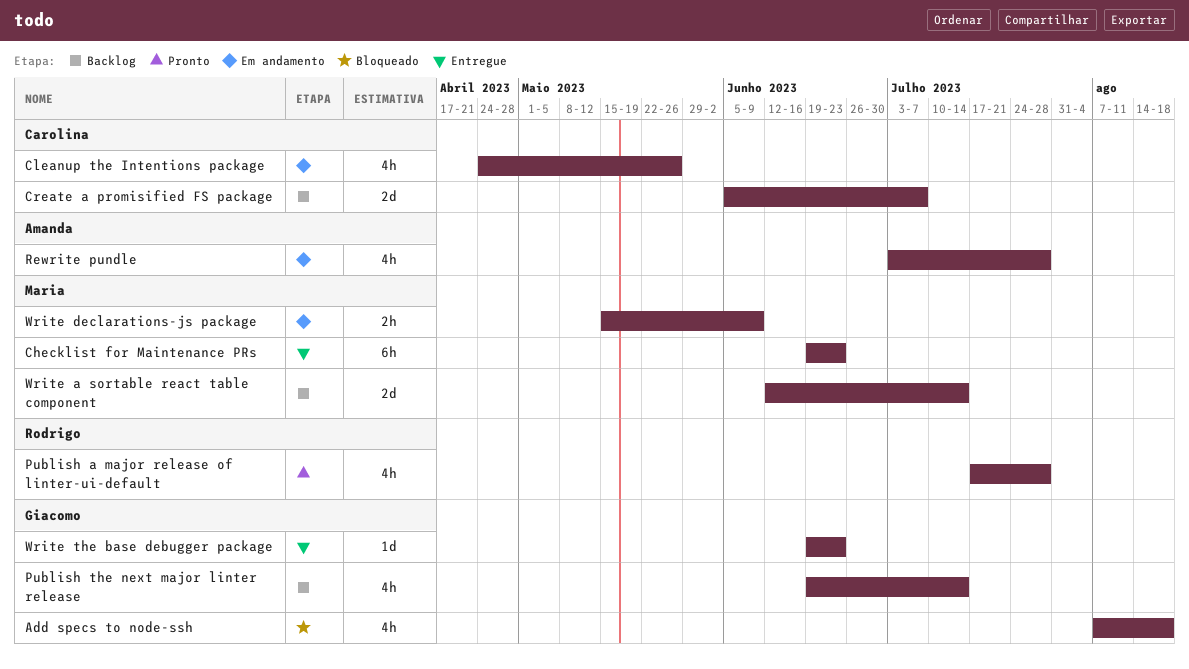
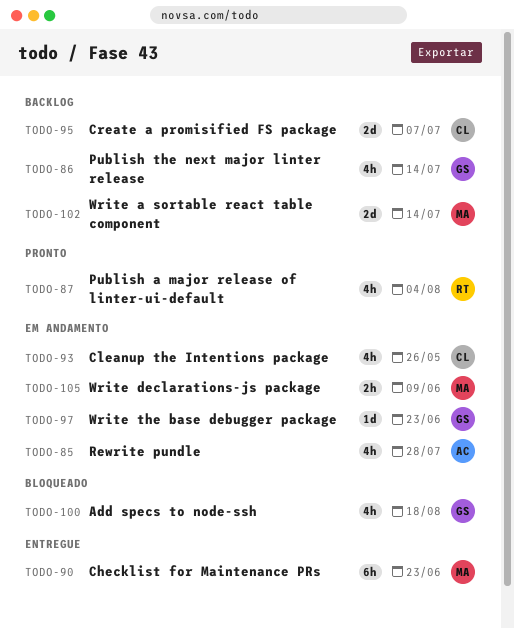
Publish a major release of linter-ui-default, due: Jul 28 -> Aug 4
Write the base debugger package, status: Entregue -> Em andamento

